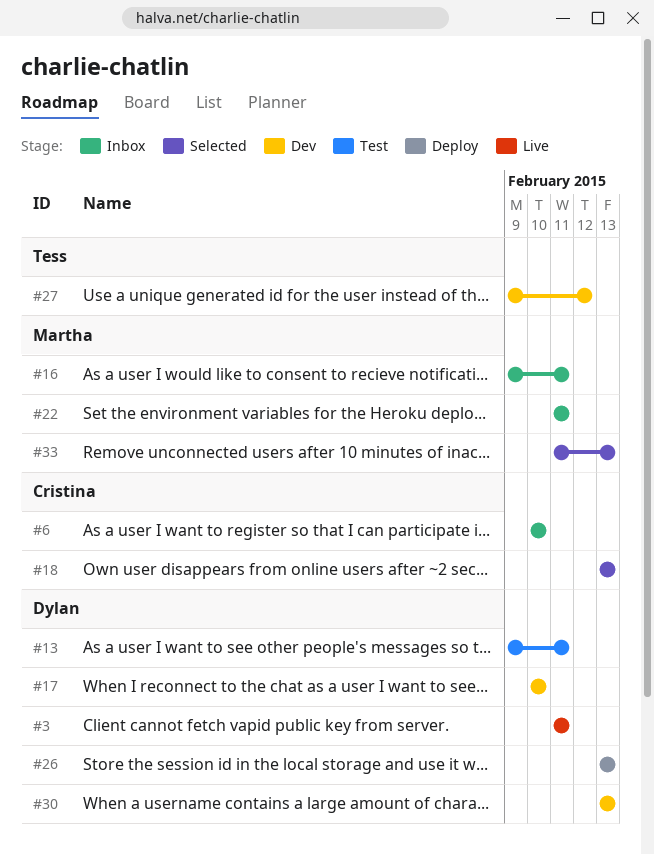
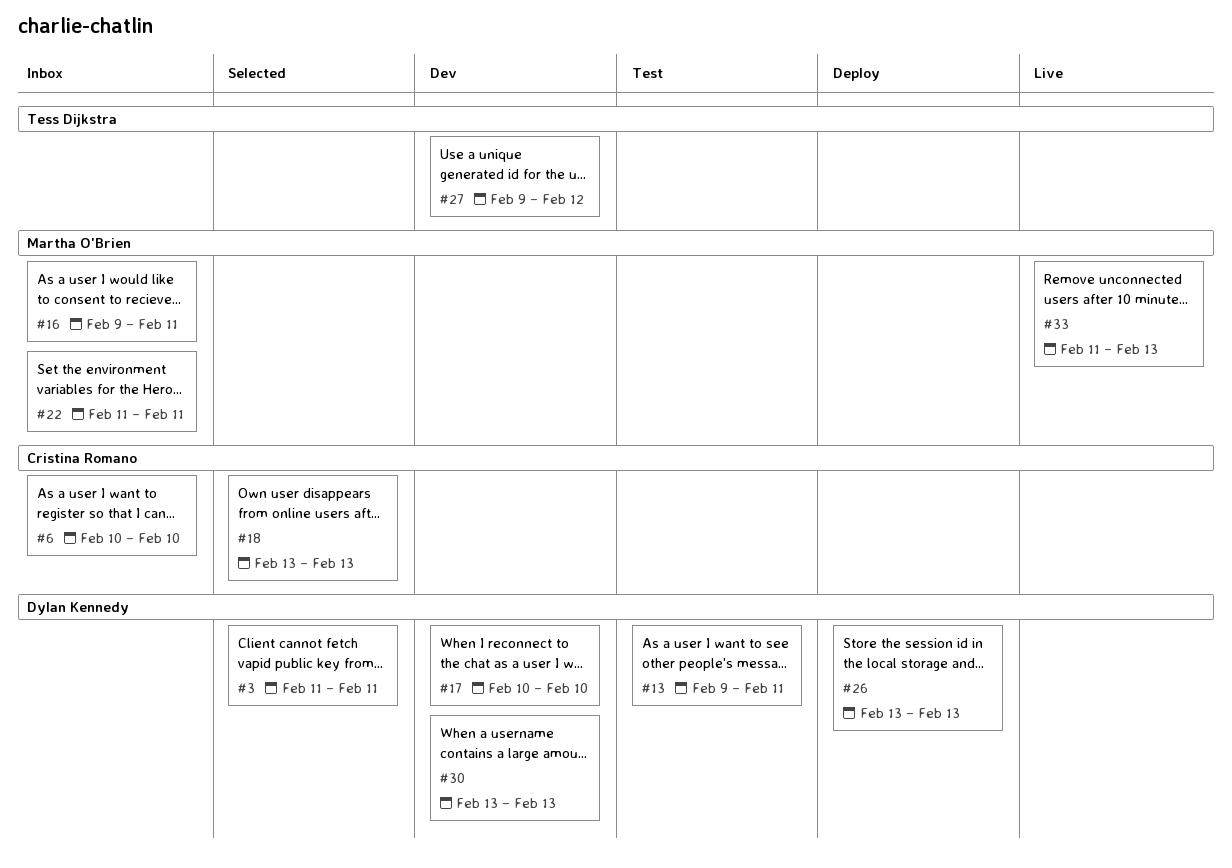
#3, status: Live -> Selected
#33, status: Selected -> Live

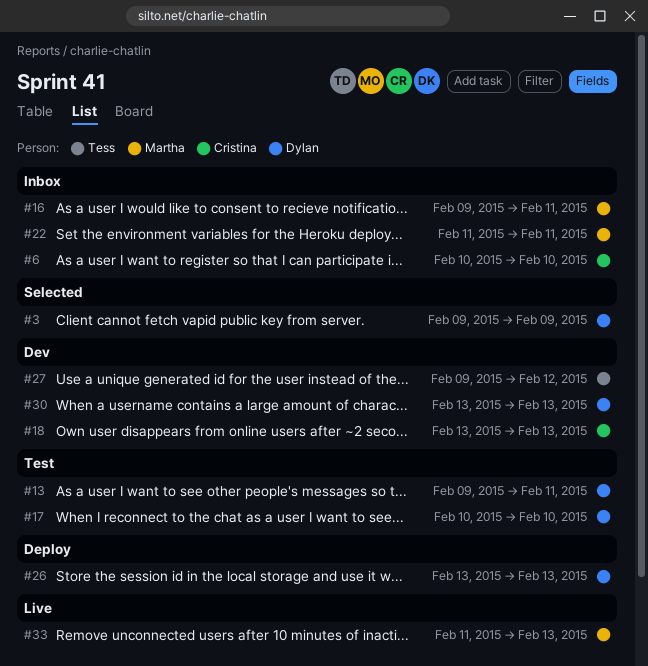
#3, start: Feb 11 -> Feb 9
#3, due: Feb 11 -> Feb 9
#17, status: Dev -> Test
#18, status: Selected -> Dev

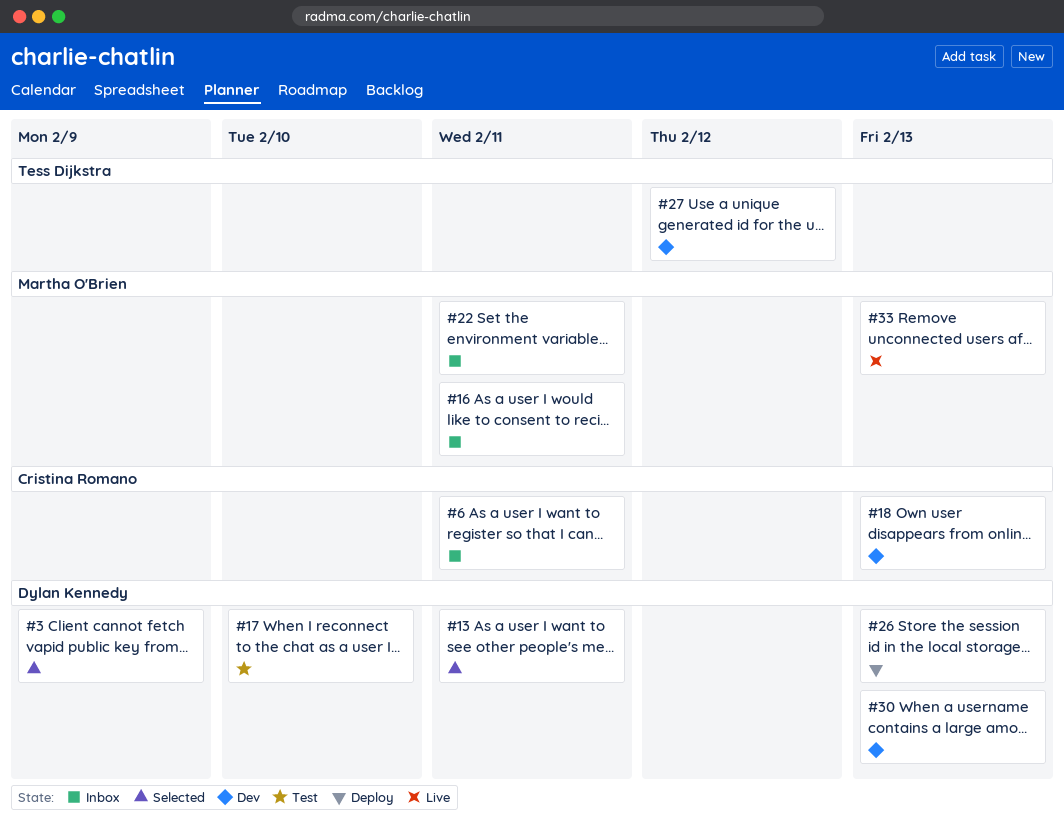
#6, due: Feb 10 -> Feb 11
#13, status: Test -> Selected

